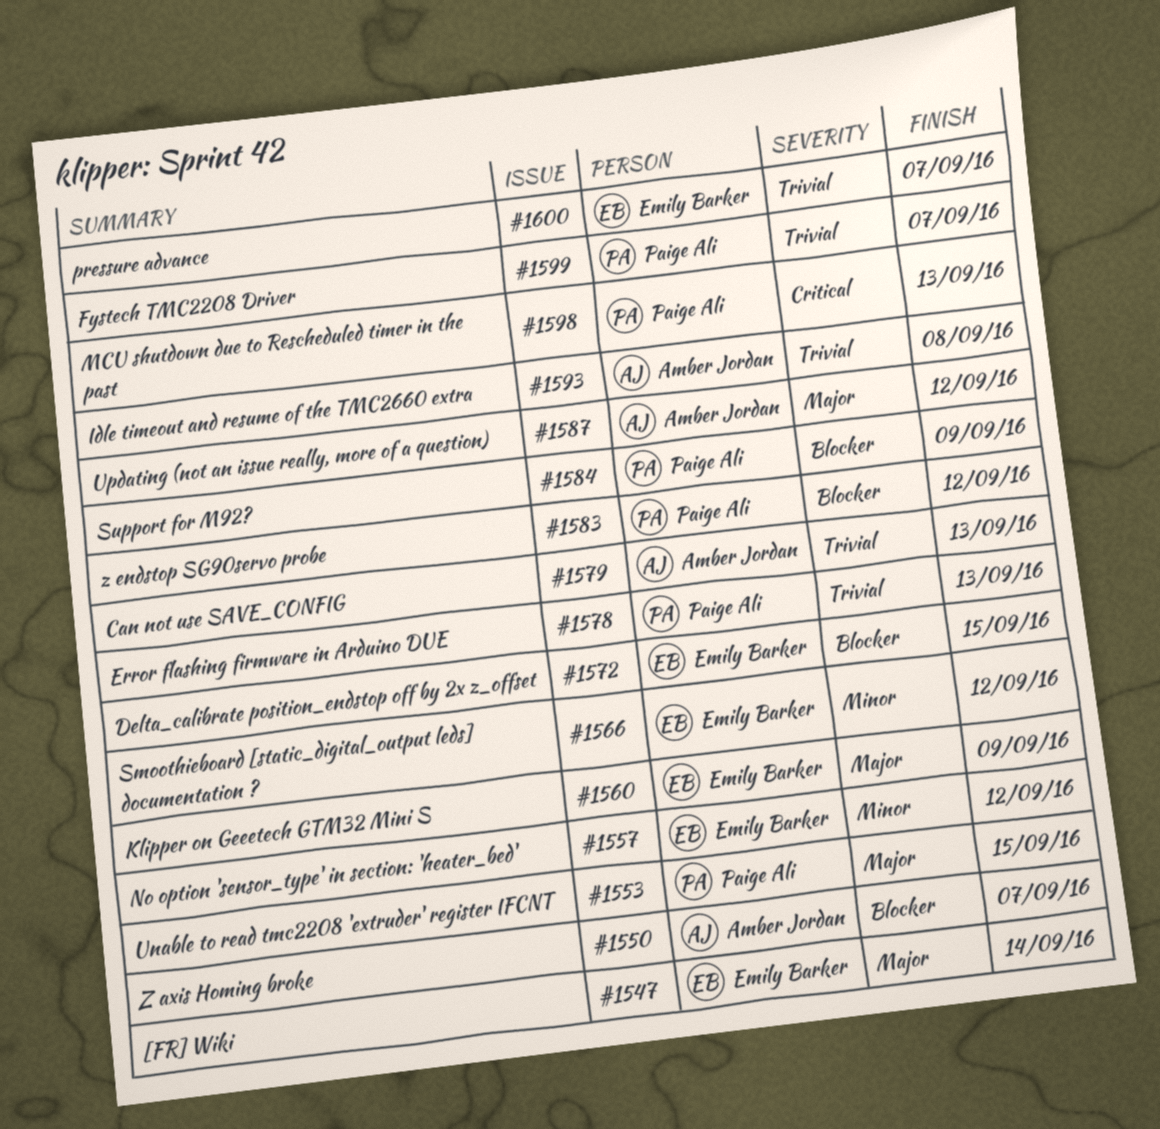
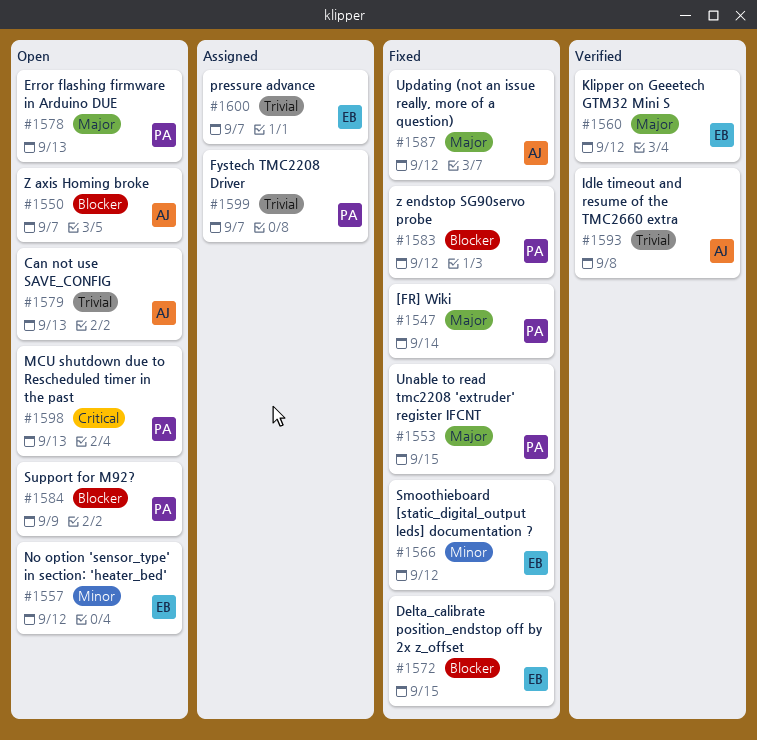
#1547, owner: Emily Barker -> Paige Ali
#1560, due: Sep 9 -> Sep 12
#1578, priority: Trivial -> Major

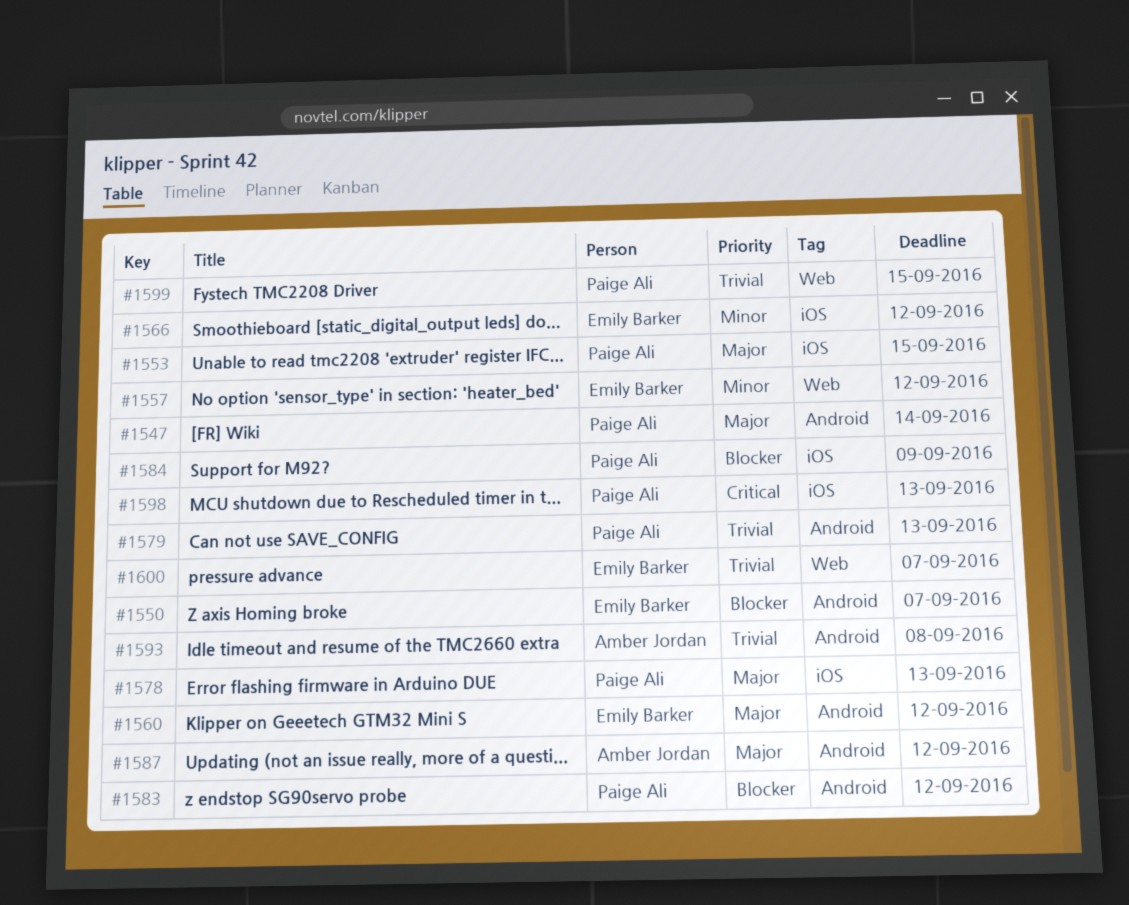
#1550, owner: Amber Jordan -> Emily Barker
#1572: present -> none
#1579, owner: Amber Jordan -> Paige Ali
#1599, due: Sep 7 -> Sep 15

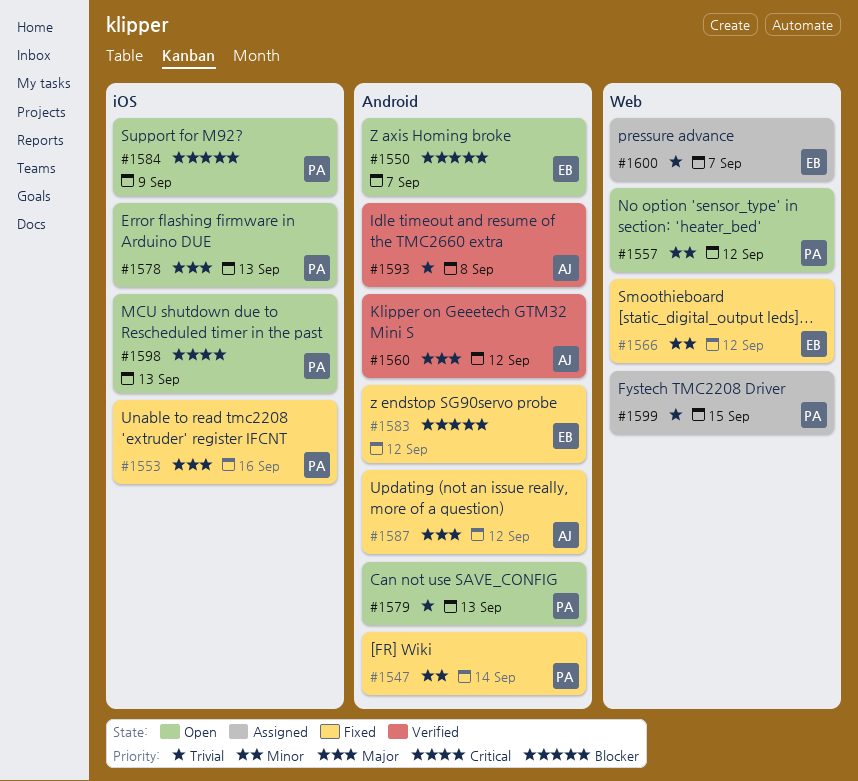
#1547, priority: Major -> Minor
#1553, due: Sep 15 -> Sep 16
#1557, owner: Emily Barker -> Paige Ali
#1560, owner: Emily Barker -> Amber Jordan
#1566, label: iOS -> Web
#1583, owner: Paige Ali -> Emily Barker

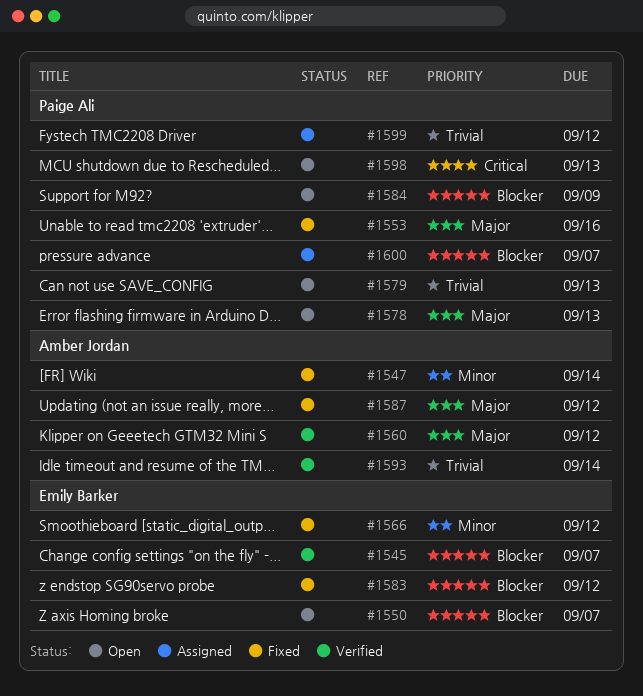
#1545: none -> present
#1547, owner: Paige Ali -> Amber Jordan
#1557: present -> none
#1593, due: Sep 8 -> Sep 14
#1599, due: Sep 15 -> Sep 12
#1600, owner: Emily Barker -> Paige Ali
#1600, priority: Trivial -> Blocker

